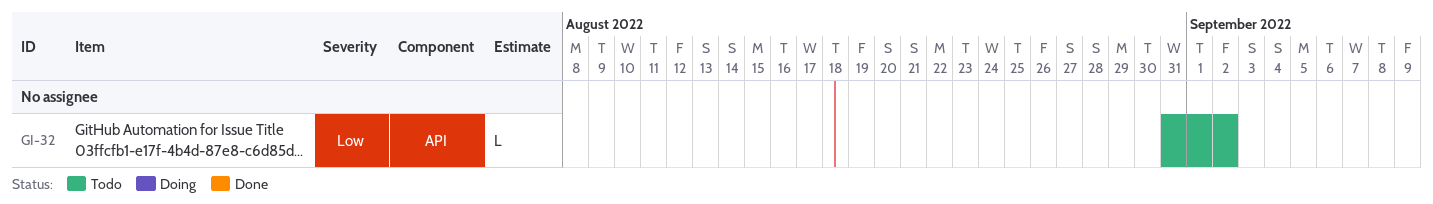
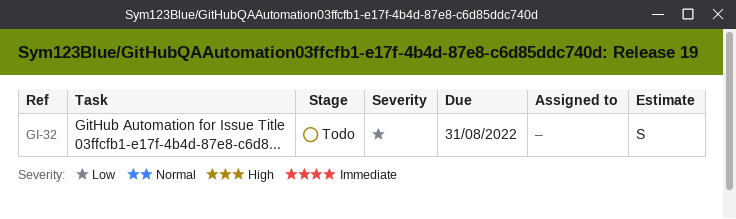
GI-32, estimate: L -> S
GI-32, due: Sep 2 -> Aug 31

